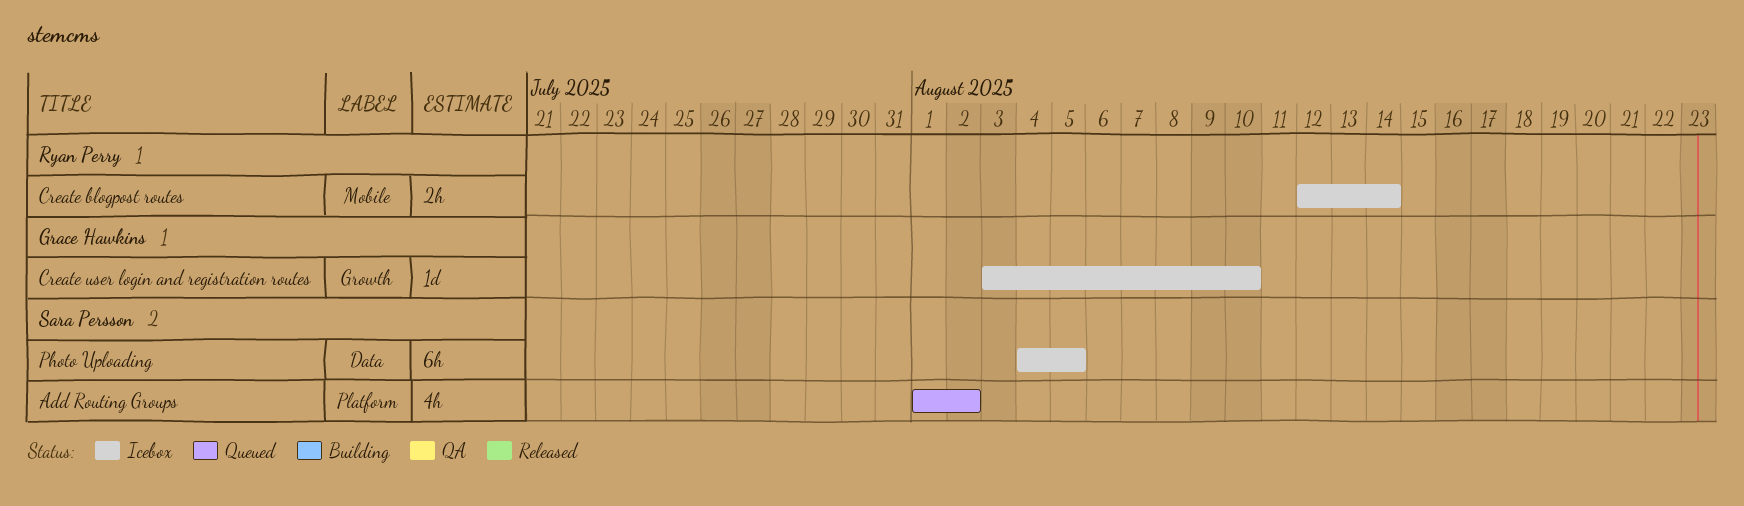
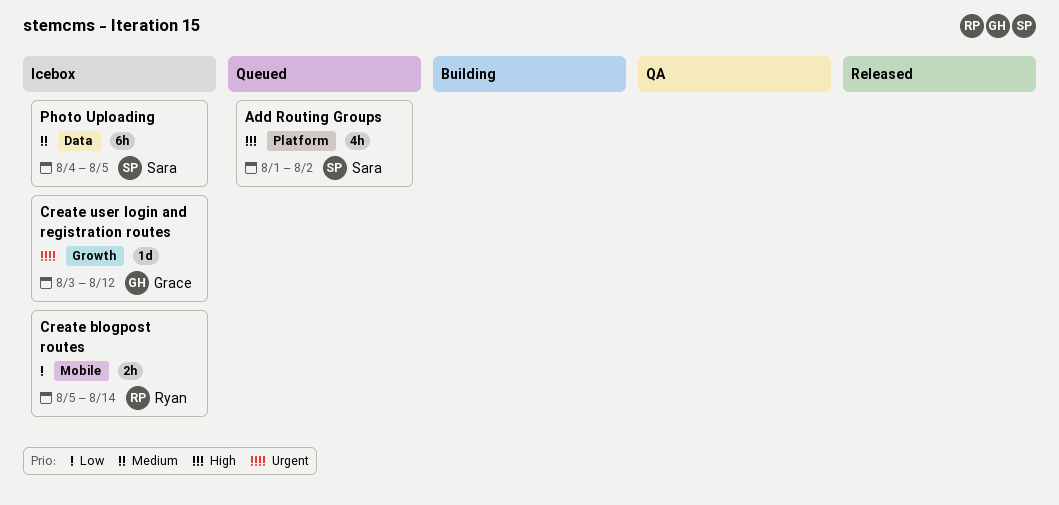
Create blogpost routes, start: Aug 12 -> Aug 5
Create user login and registration routes, due: Aug 10 -> Aug 12

